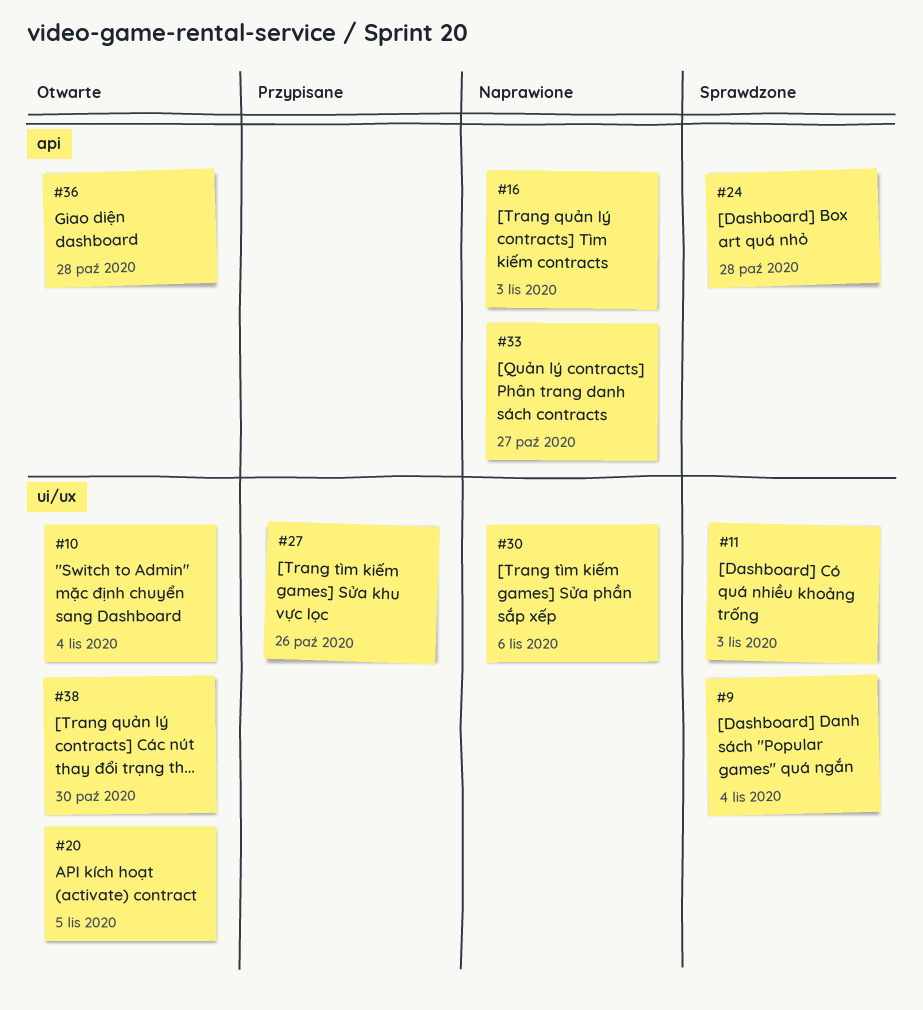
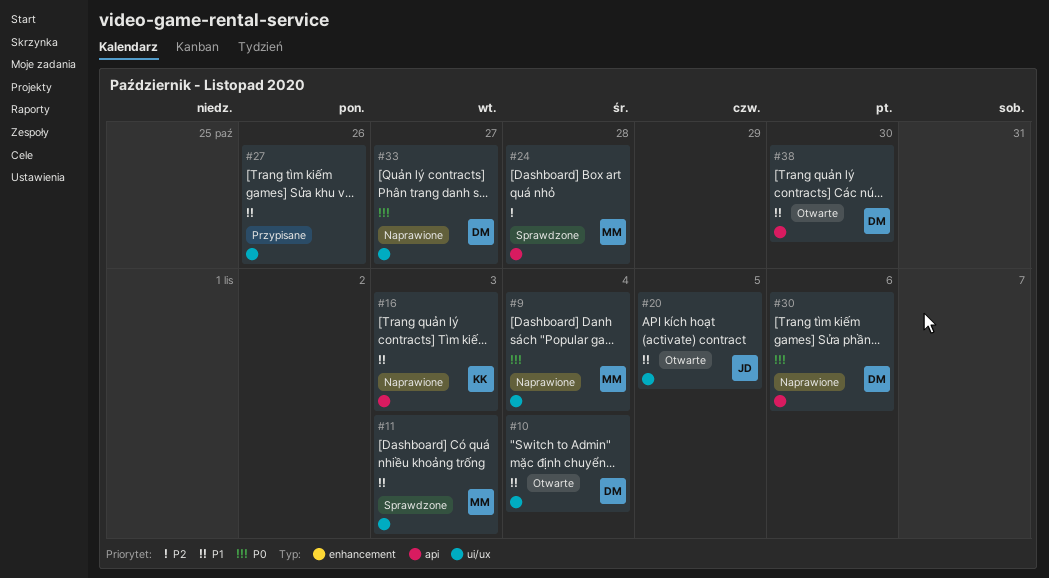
#9, status: Sprawdzone -> Naprawione
#30, label: ui/ux -> api
#33, label: api -> ui/ux
#36: present -> none
#38, label: ui/ux -> api

